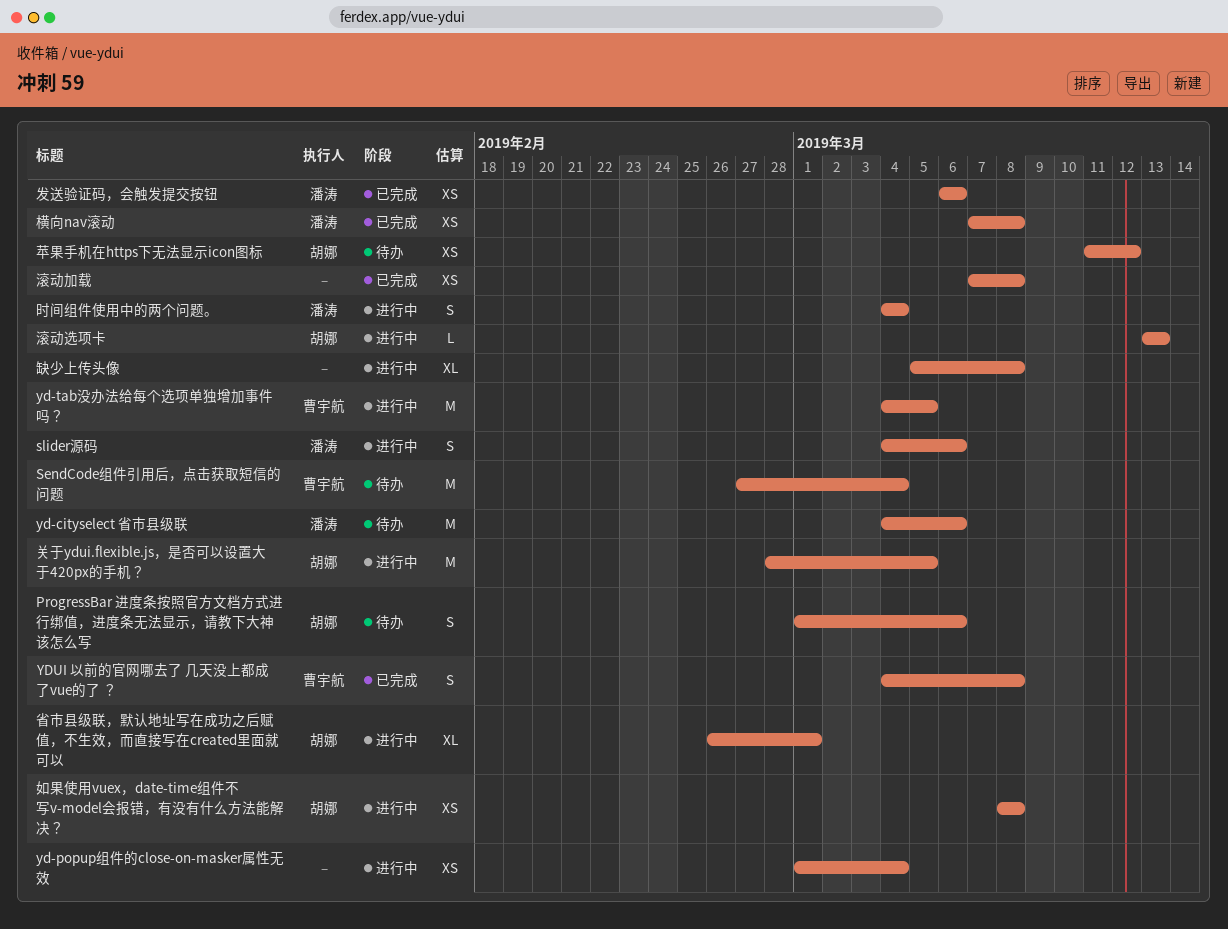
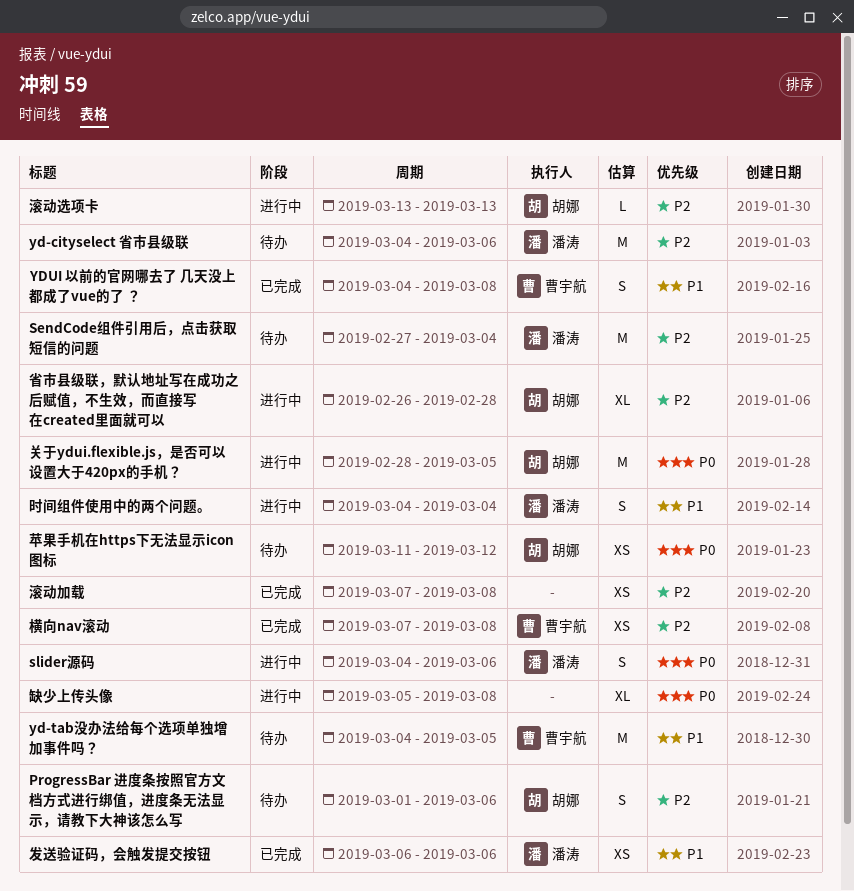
SendCode组件引用后，点击获取短信的问题, owner: 曹宇航 -> 潘涛
yd-popup组件的close-on-masker属性无效: present -> none
yd-tab没办法给每个选项单独增加事件吗？, status: 进行中 -> 待办
如果使用vuex，date-time组件不写v-model会报错，有没有什么方法能解决？: present -> none
横向nav滚动, owner: 潘涛 -> 曹宇航
省市县级联，默认地址写在成功之后赋值，不生效，而直接写在created里面就可以, due: Mar 1 -> Feb 28

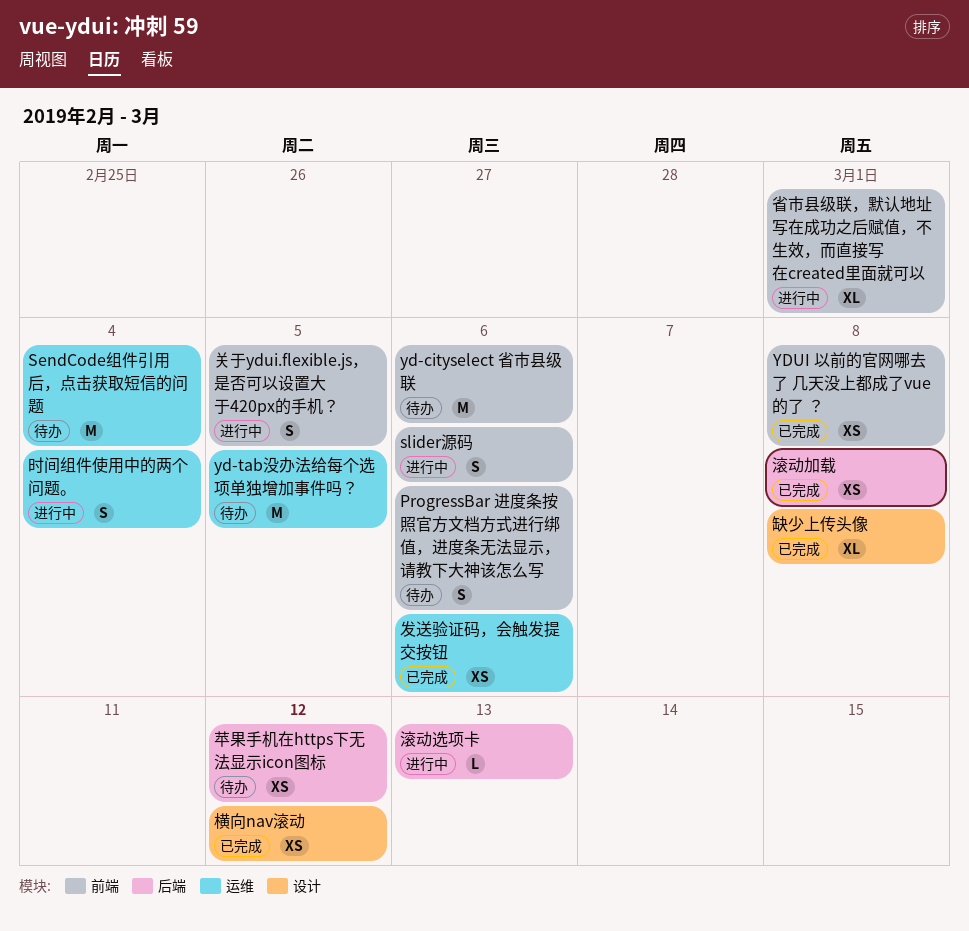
YDUI 以前的官网哪去了 几天没上都成了vue的了 ？, estimate: S -> XS
关于ydui.flexible.js，是否可以设置大于420px的手机？, estimate: M -> S
横向nav滚动, due: Mar 8 -> Mar 12
省市县级联，默认地址写在成功之后赋值，不生效，而直接写在created里面就可以, due: Feb 28 -> Mar 1
缺少上传头像, status: 进行中 -> 已完成

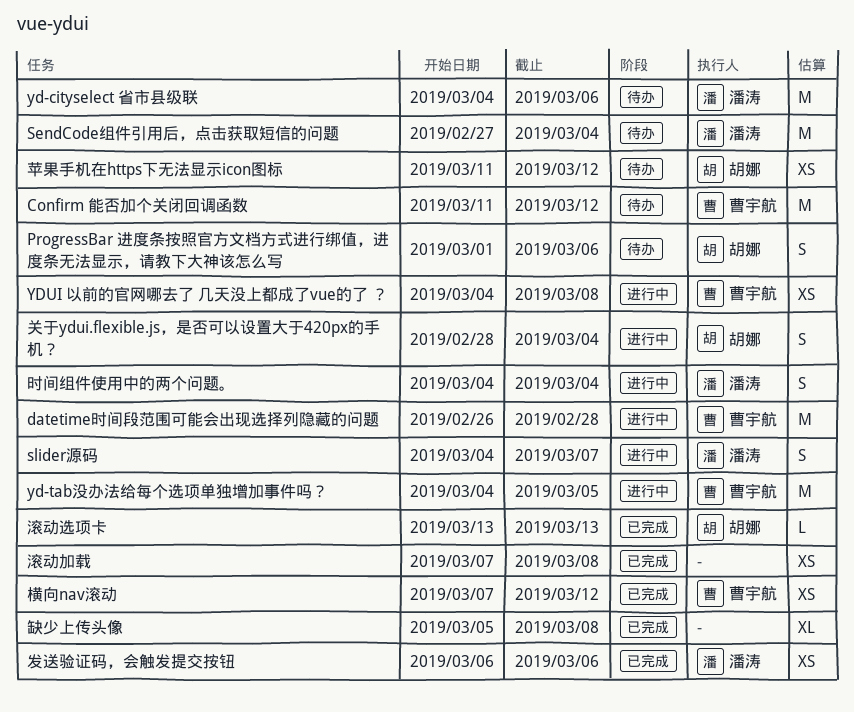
Confirm 能否加个关闭回调函数: none -> present
datetime时间段范围可能会出现选择列隐藏的问题: none -> present
slider源码, due: Mar 6 -> Mar 7
yd-tab没办法给每个选项单独增加事件吗？, status: 待办 -> 进行中
YDUI 以前的官网哪去了 几天没上都成了vue的了 ？, status: 已完成 -> 进行中
关于ydui.flexible.js，是否可以设置大于420px的手机？, due: Mar 5 -> Mar 4
滚动选项卡, status: 进行中 -> 已完成
省市县级联，默认地址写在成功之后赋值，不生效，而直接写在created里面就可以: present -> none

